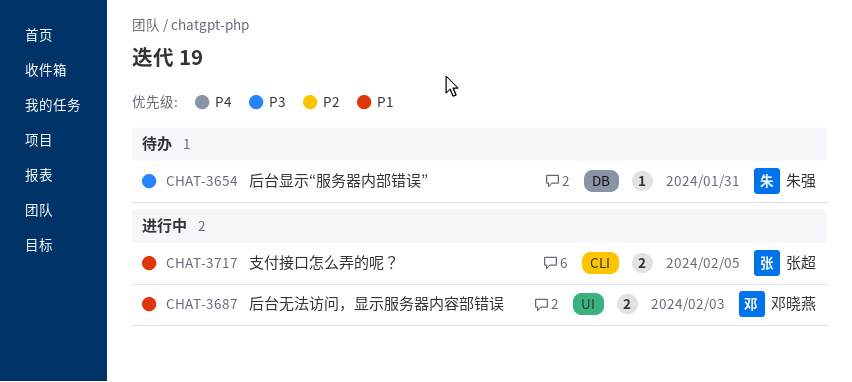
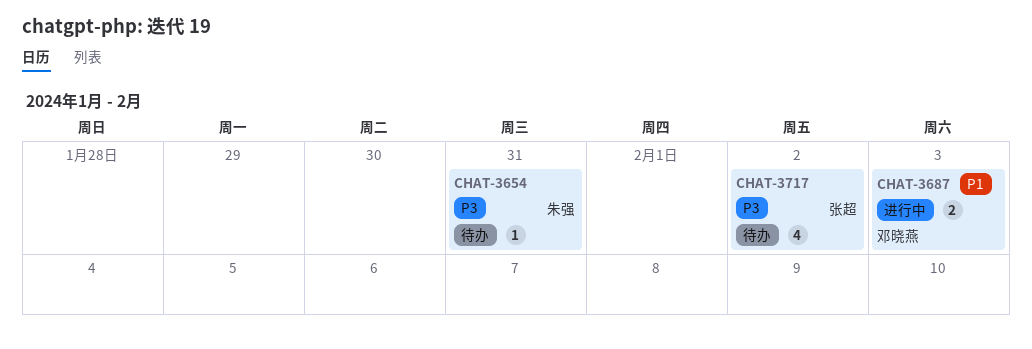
CHAT-3717, status: 进行中 -> 待办
CHAT-3717, priority: P1 -> P3
CHAT-3717, estimate: 2 -> 4
CHAT-3717, due: Feb 5 -> Feb 2

